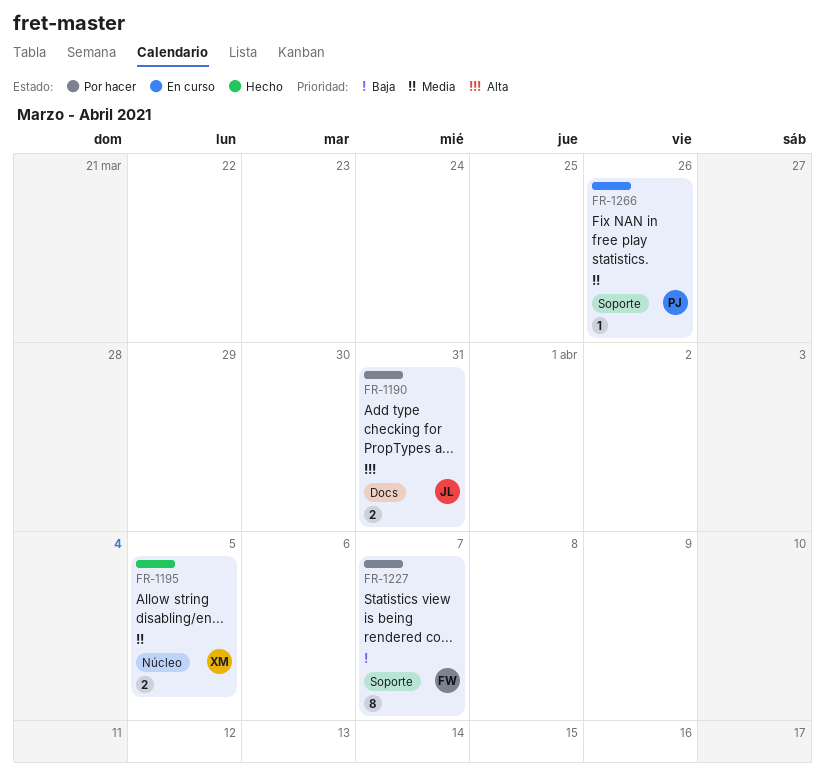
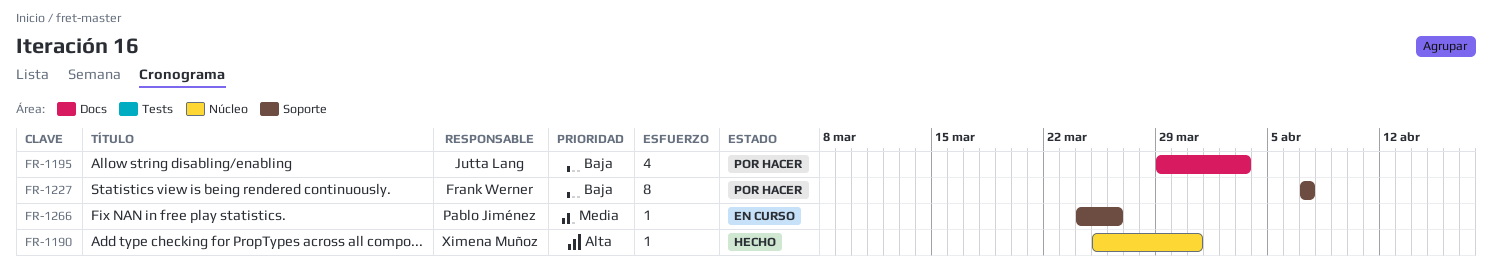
FR-1190, status: Por hacer -> Hecho
FR-1190, owner: Jutta Lang -> Ximena Muñoz
FR-1190, label: Docs -> Núcleo
FR-1190, estimate: 2 -> 1
FR-1195, status: Hecho -> Por hacer
FR-1195, owner: Ximena Muñoz -> Jutta Lang
FR-1195, priority: Media -> Baja
FR-1195, label: Núcleo -> Docs
FR-1195, estimate: 2 -> 4
FR-1195, due: Apr 5 -> Apr 3

